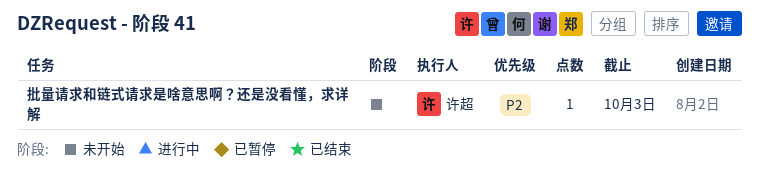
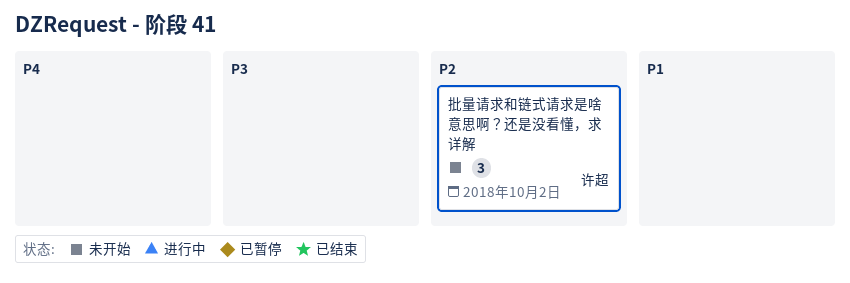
批量请求和链式请求是啥意思啊？还是没看懂，求详解, estimate: 1 -> 3
批量请求和链式请求是啥意思啊？还是没看懂，求详解, due: Oct 3 -> Oct 2

